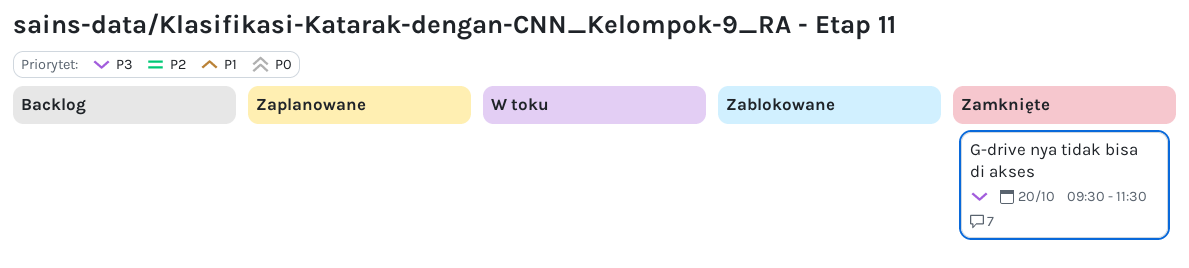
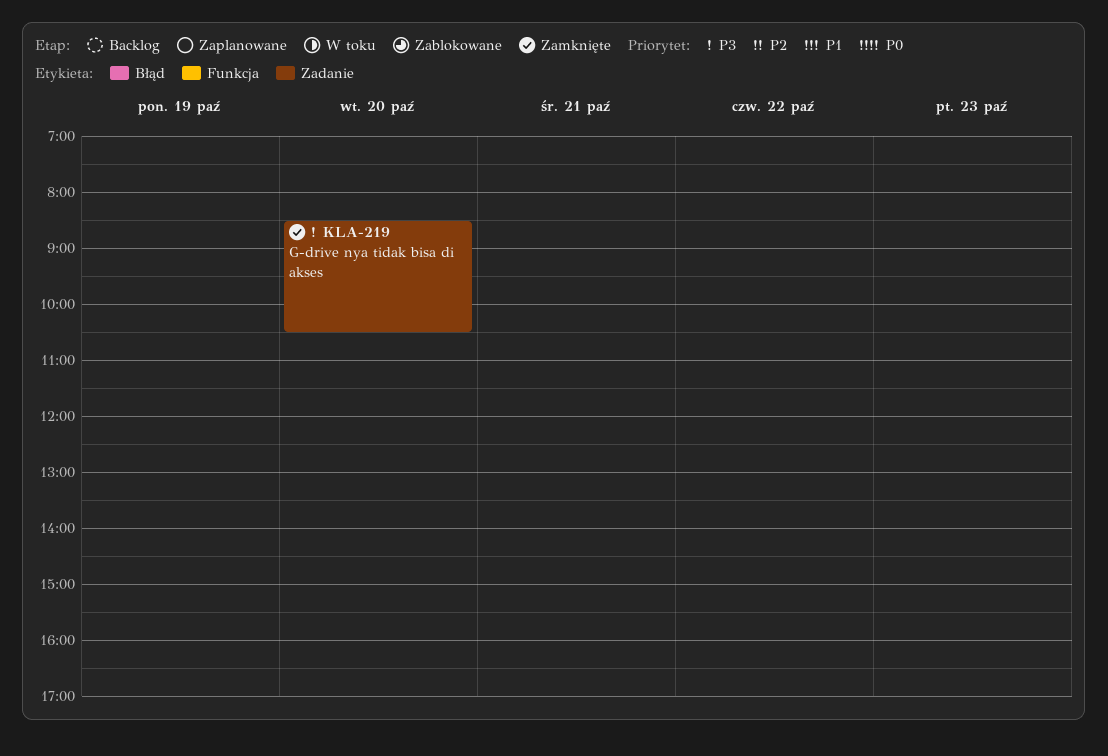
G-drive nya tidak bisa di akses, begins: 09:30 -> 08:30
G-drive nya tidak bisa di akses, ends: 11:30 -> 10:30

